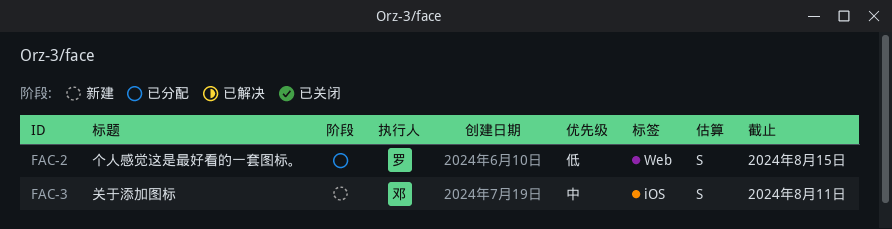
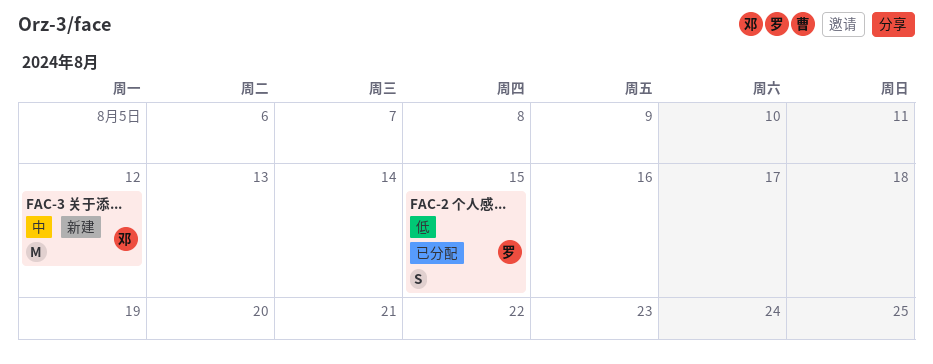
FAC-3, estimate: S -> M
FAC-3, due: Aug 11 -> Aug 12

